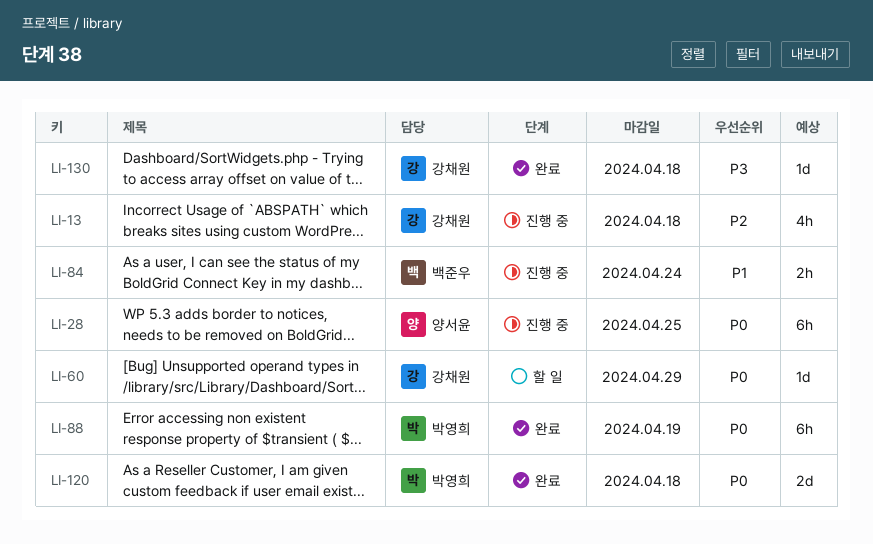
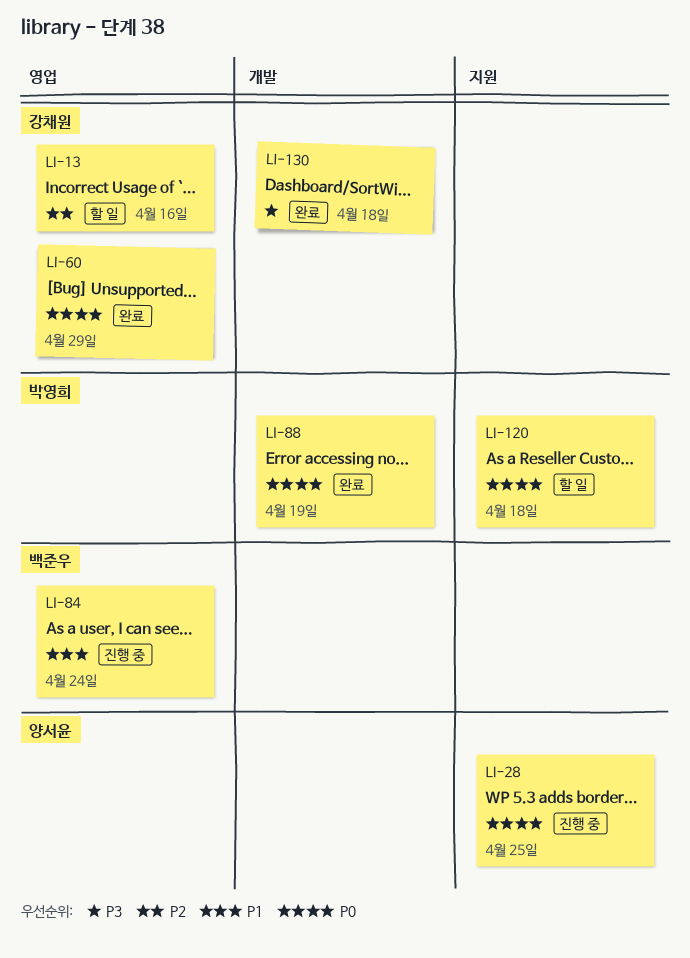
LI-13, status: 진행 중 -> 할 일
LI-13, due: Apr 18 -> Apr 16
LI-60, status: 할 일 -> 완료
LI-120, status: 완료 -> 할 일

